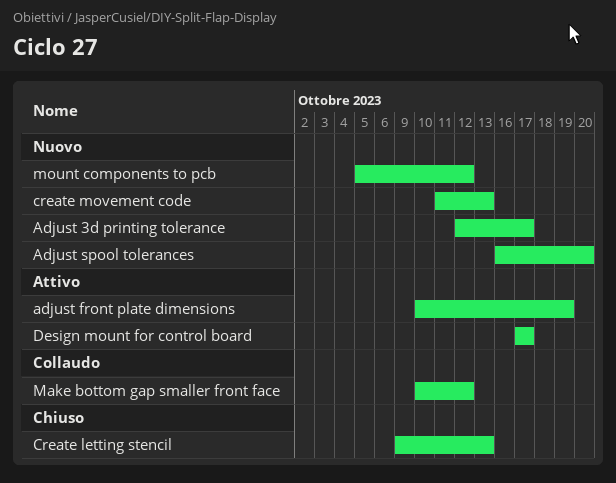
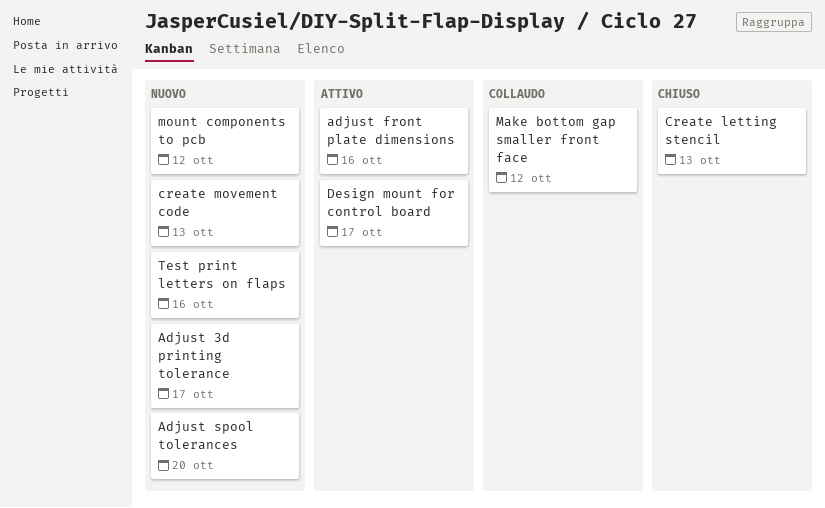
adjust front plate dimensions, due: Oct 19 -> Oct 16
Test print letters on flaps: none -> present

